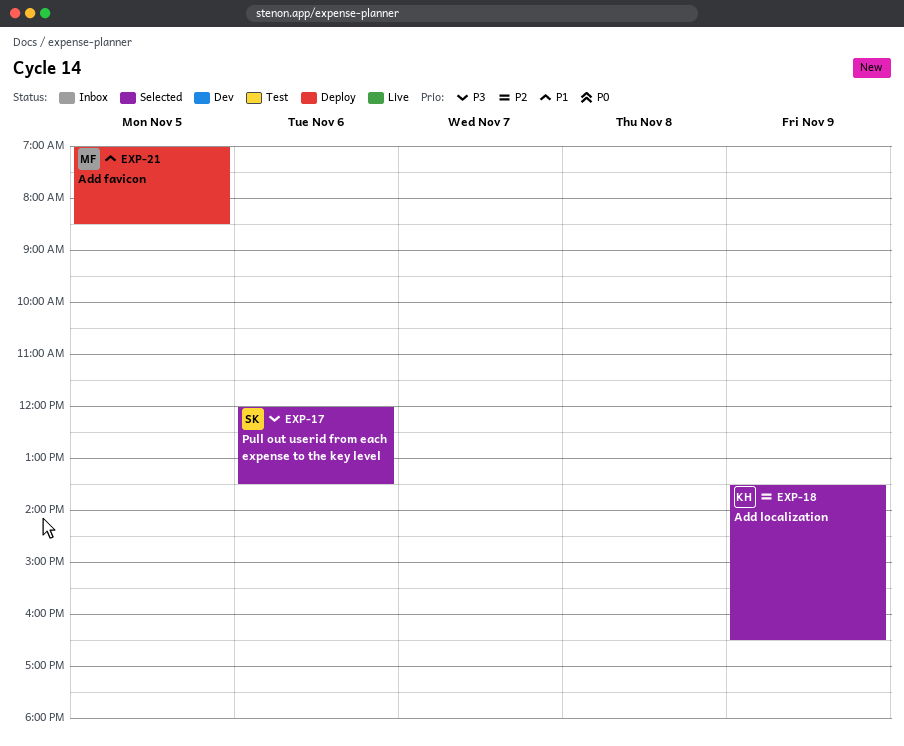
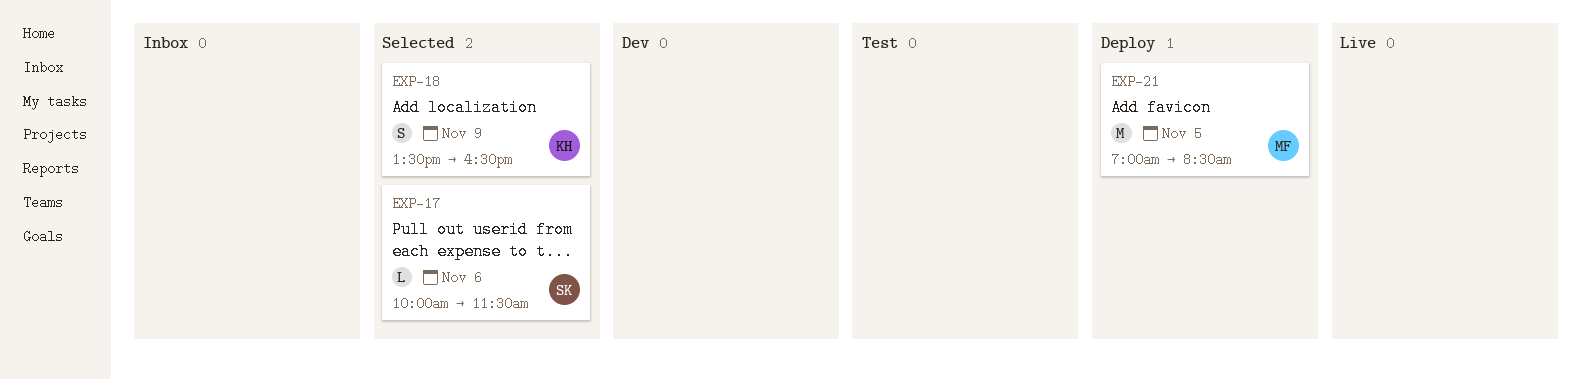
EXP-17, begins: 12:00 -> 10:00
EXP-17, ends: 13:30 -> 11:30

